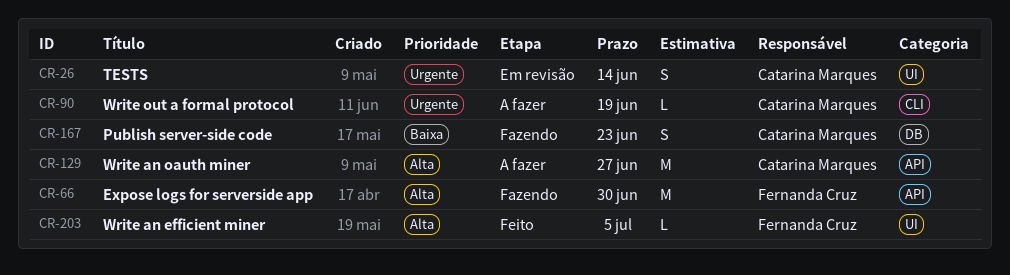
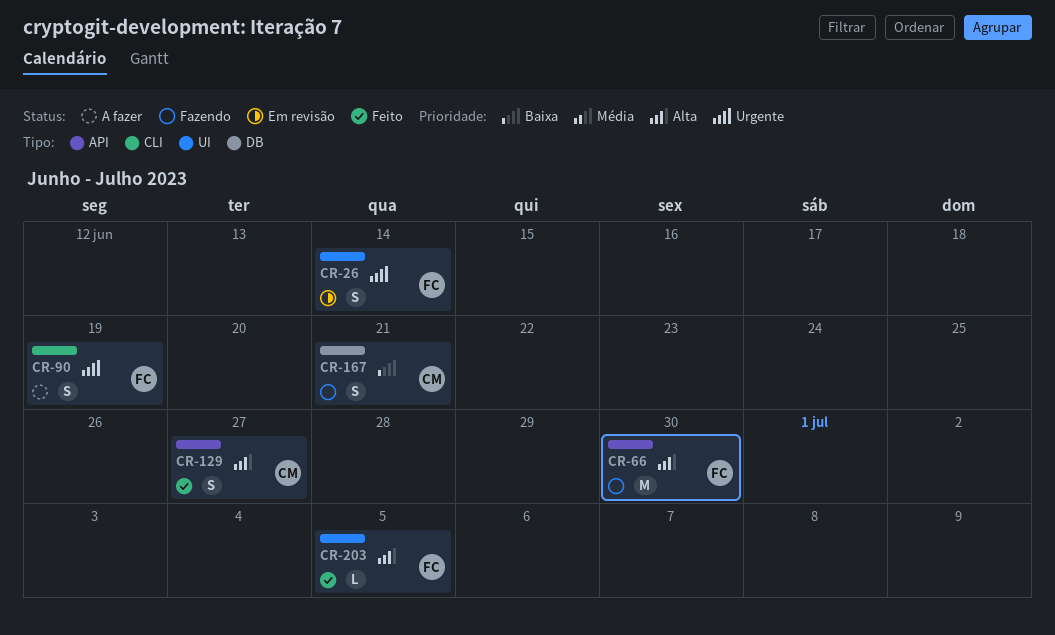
CR-26, owner: Catarina Marques -> Fernanda Cruz
CR-90, owner: Catarina Marques -> Fernanda Cruz
CR-90, estimate: L -> S
CR-129, status: A fazer -> Feito
CR-129, estimate: M -> S
CR-167, due: Jun 23 -> Jun 21

